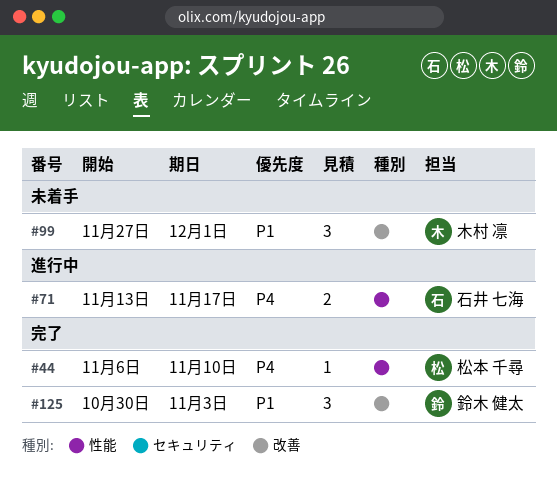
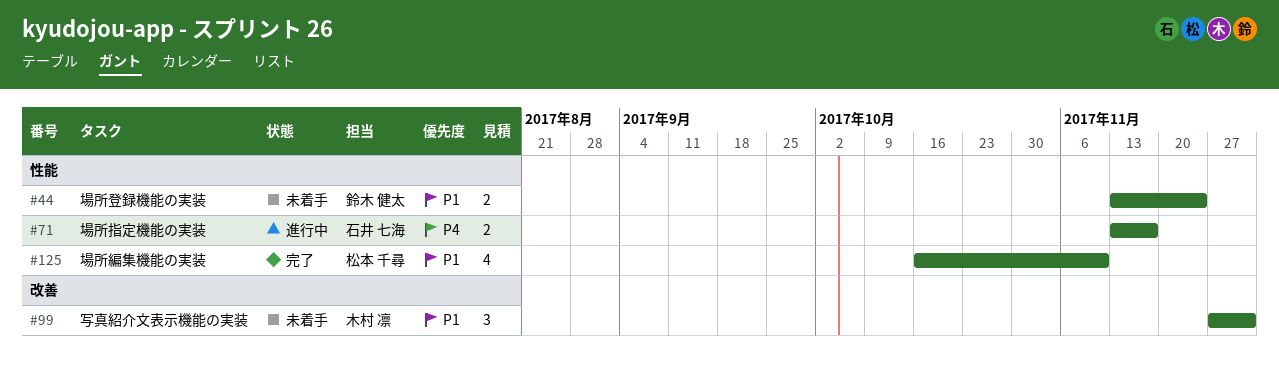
#44, status: 完了 -> 未着手
#44, owner: 松本 千尋 -> 鈴木 健太
#44, priority: P4 -> P1
#44, estimate: 1 -> 2
#44, start: Nov 6 -> Nov 13
#44, due: Nov 10 -> Nov 24
#125, owner: 鈴木 健太 -> 松本 千尋
#125, label: 改善 -> 性能
#125, estimate: 3 -> 4
#125, start: Oct 30 -> Oct 16
#125, due: Nov 3 -> Nov 10

